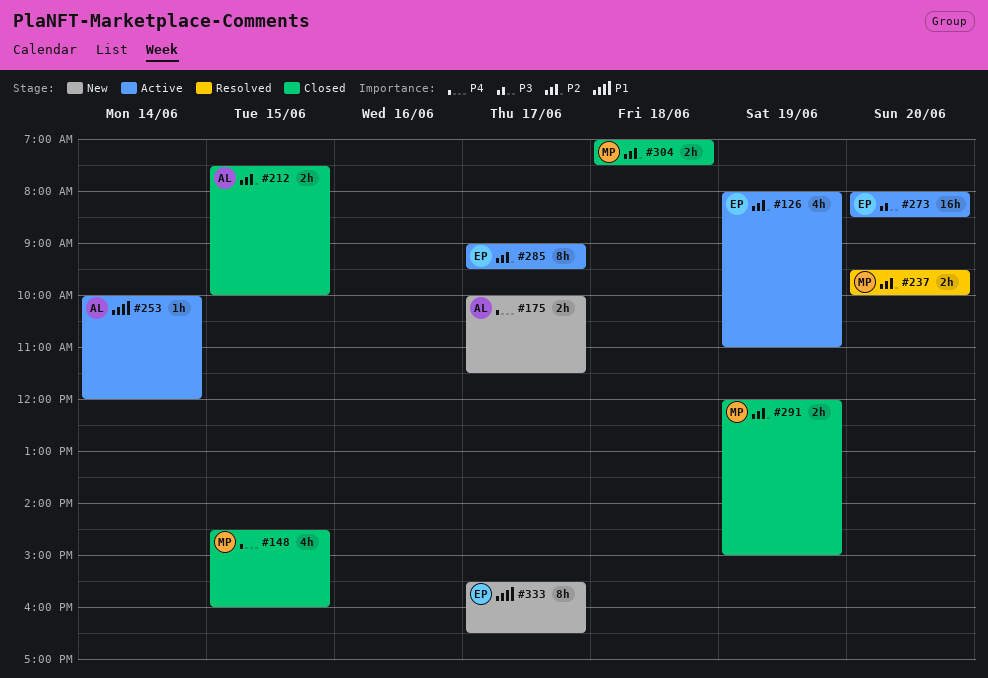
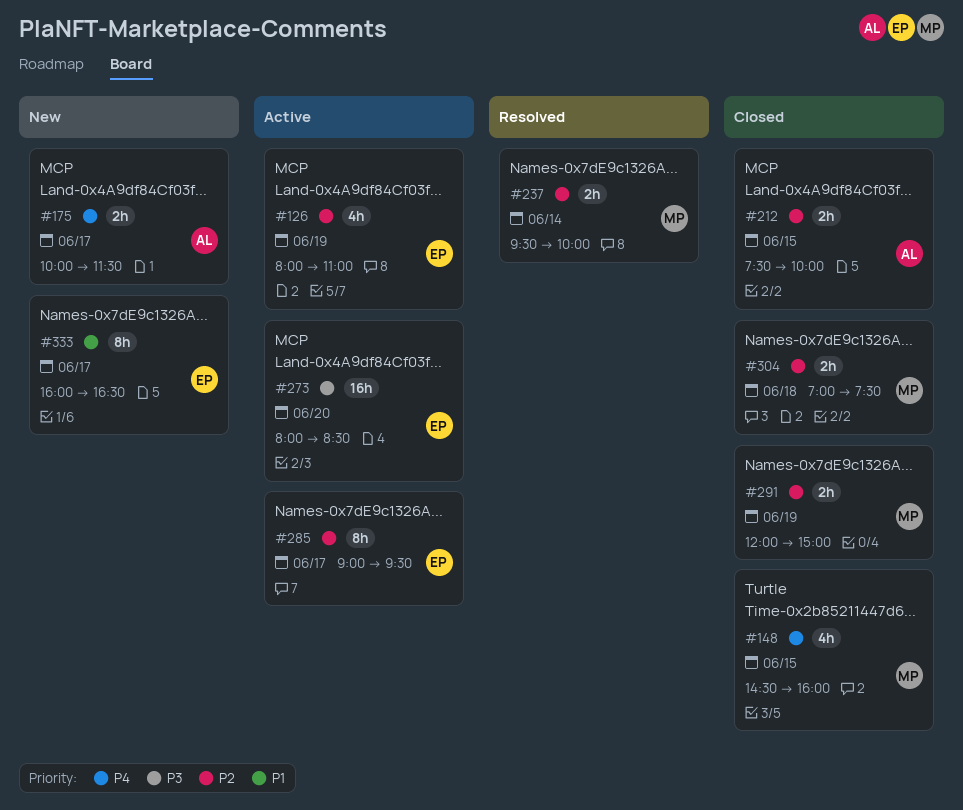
#237, day: Jun 20 -> Jun 14
#253: present -> none
#333, begins: 15:30 -> 16:00

